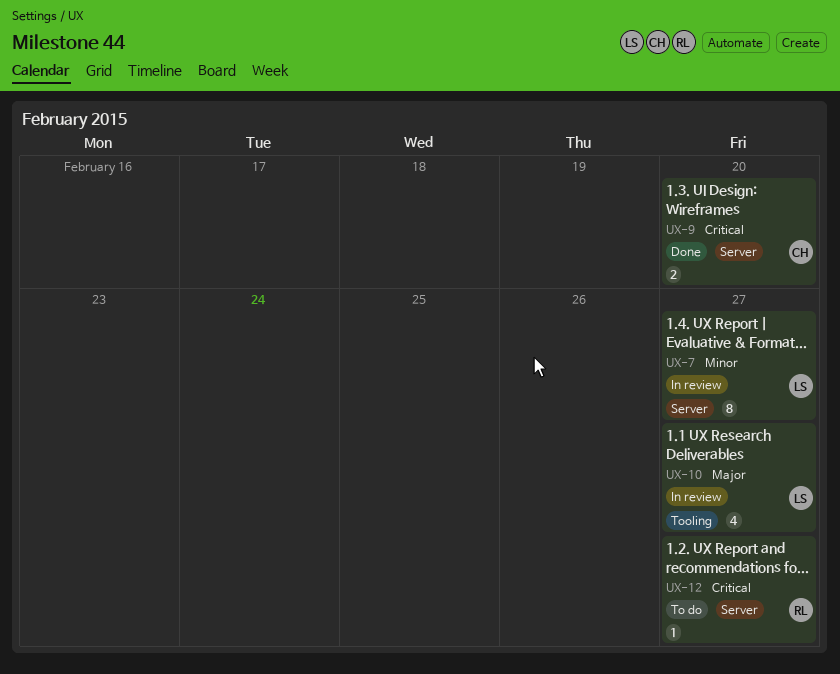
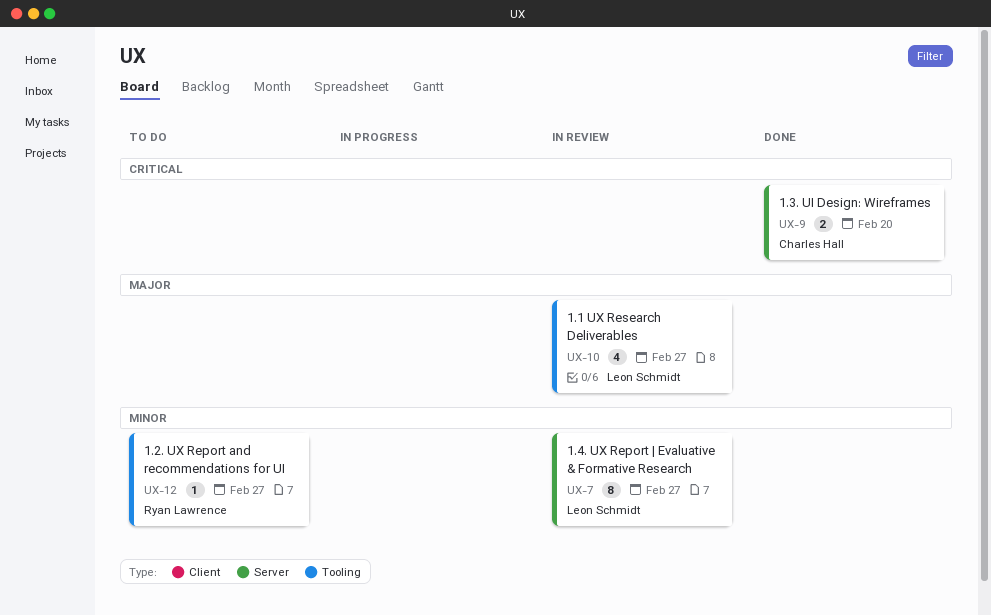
UX-12, priority: Critical -> Minor
UX-12, label: Server -> Tooling

